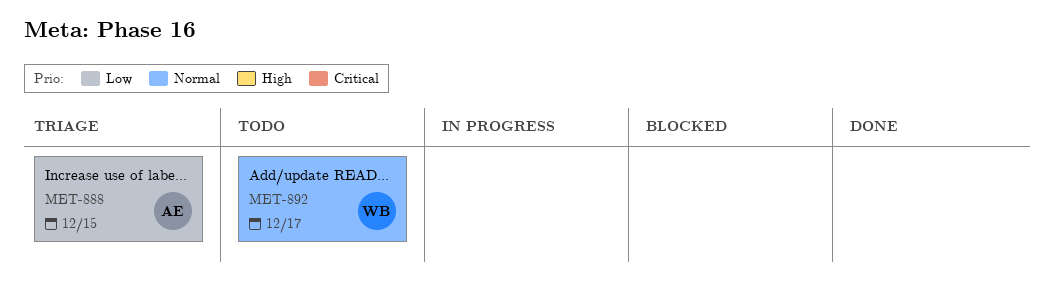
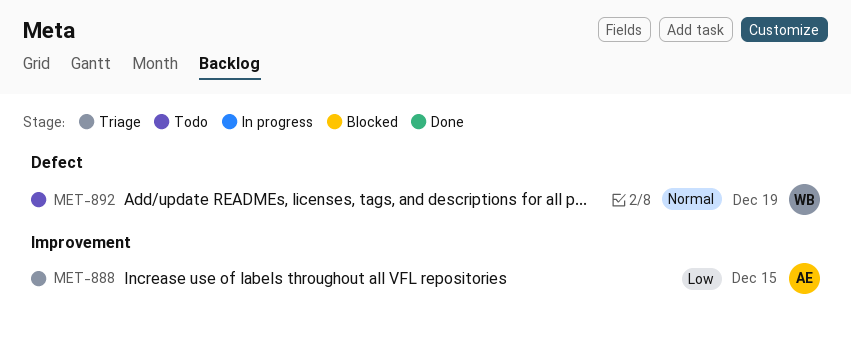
MET-892, due: Dec 17 -> Dec 19

